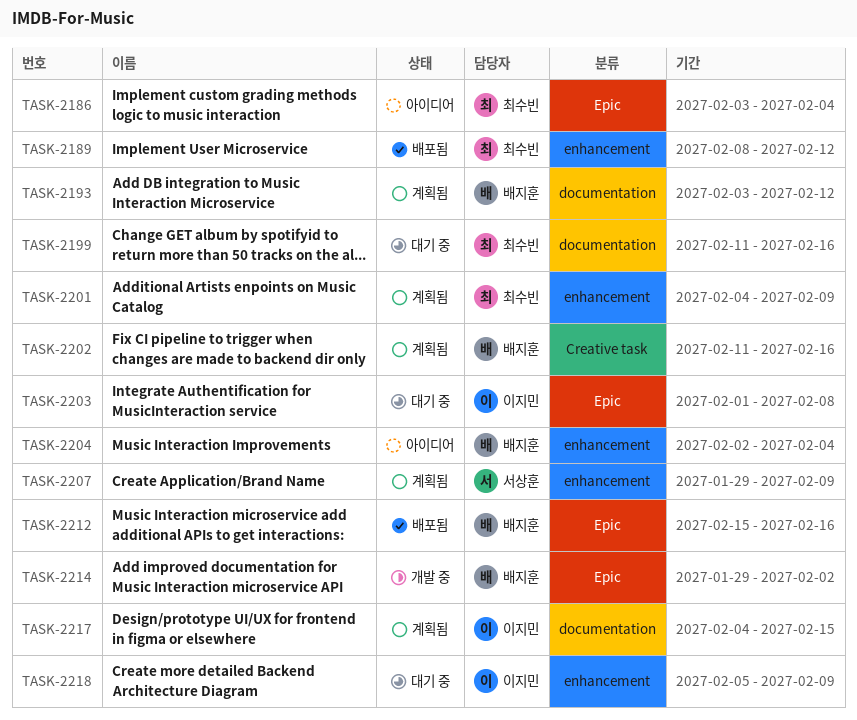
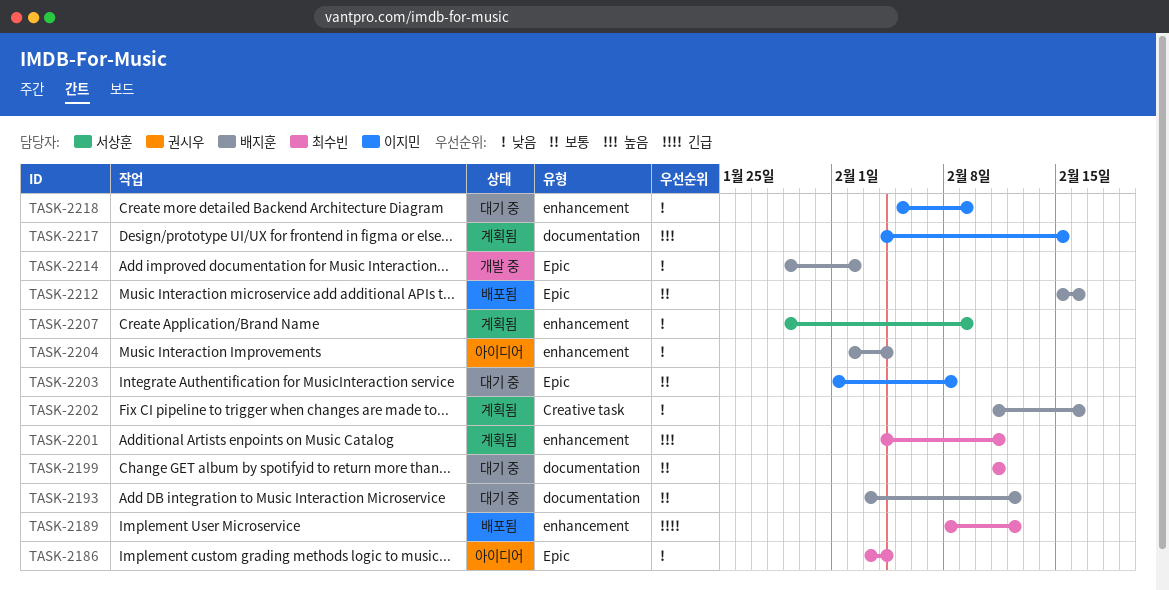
TASK-2193, status: 계획됨 -> 대기 중
TASK-2199, due: Feb 16 -> Feb 11
TASK-2201, due: Feb 9 -> Feb 11

